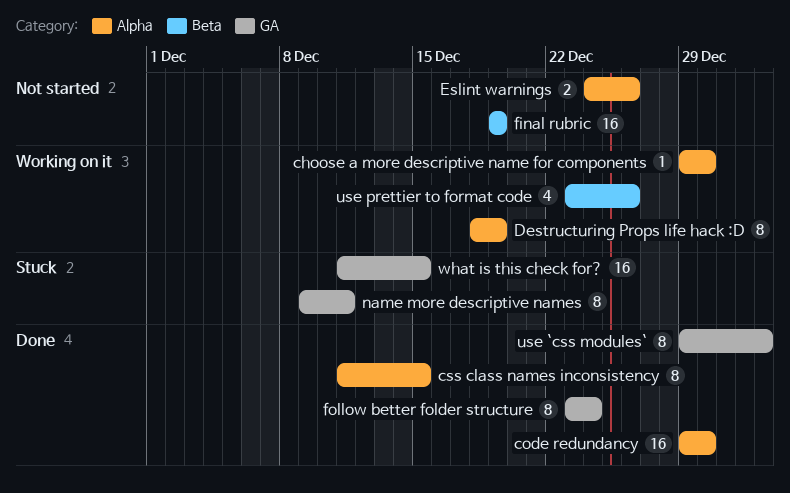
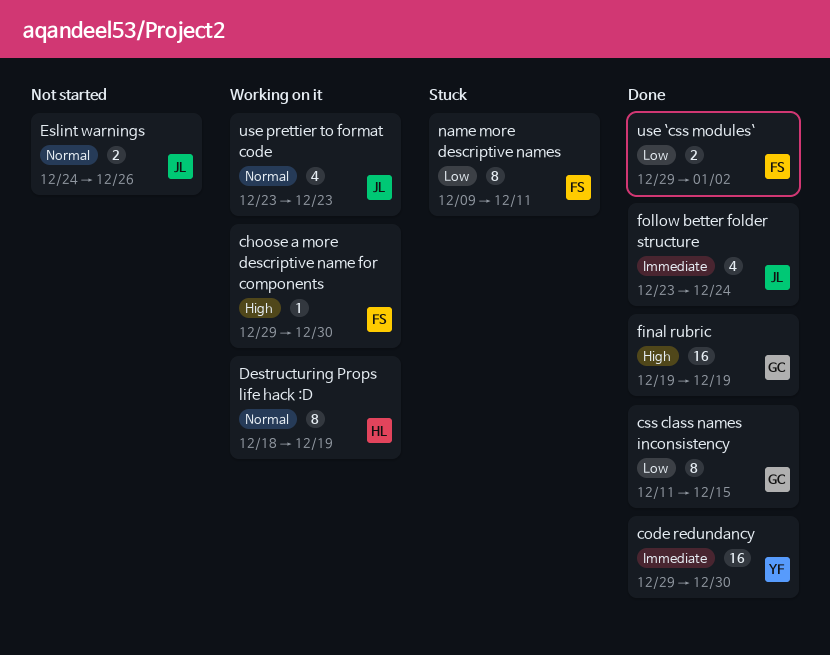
final rubric, status: Not started -> Done
follow better folder structure, estimate: 8 -> 4
use `css modules`, estimate: 8 -> 2
use prettier to format code, due: Dec 26 -> Dec 23
what is this check for?: present -> none

